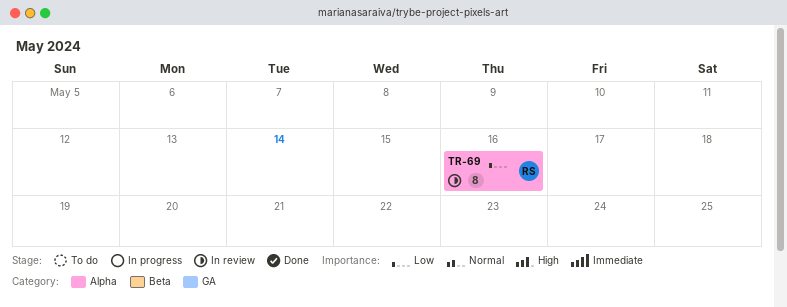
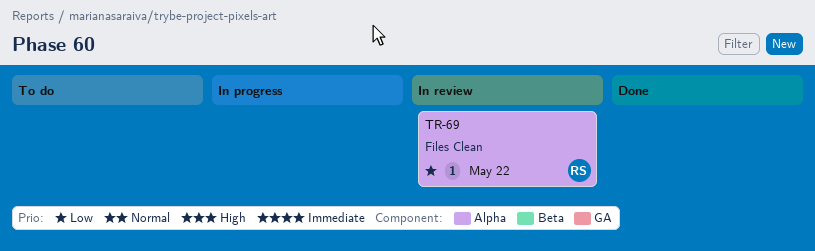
TR-69, estimate: 8 -> 1
TR-69, due: May 16 -> May 22

